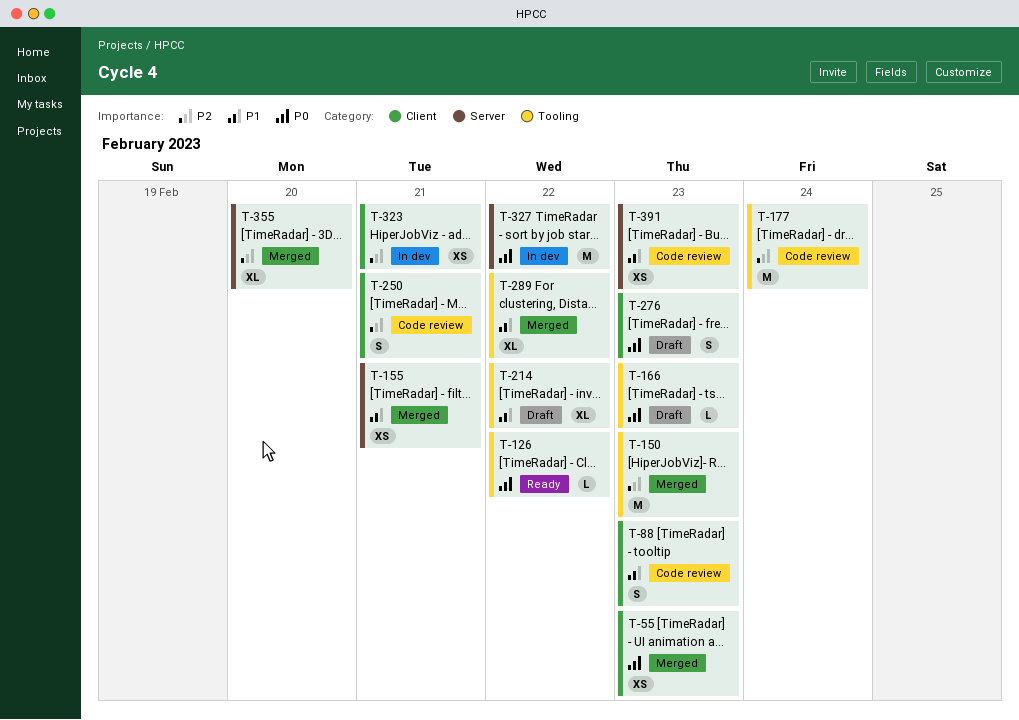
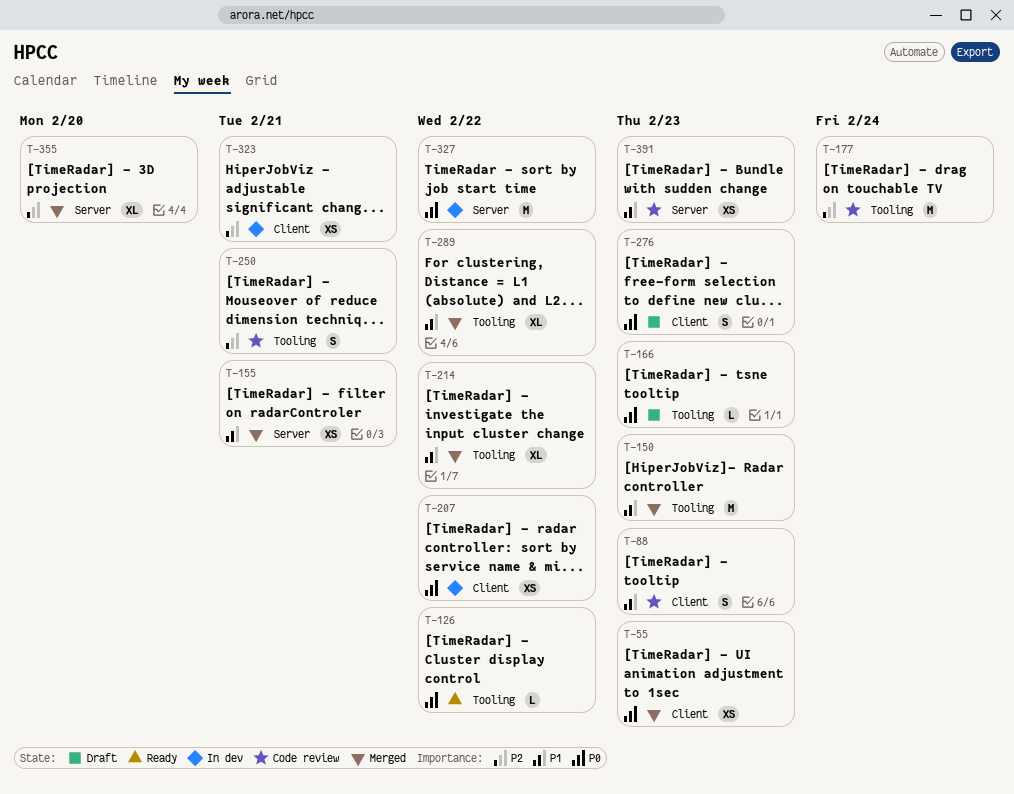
T-150, priority: P2 -> P1
T-207: none -> present
T-214, status: Draft -> Merged
T-250, label: Client -> Tooling

